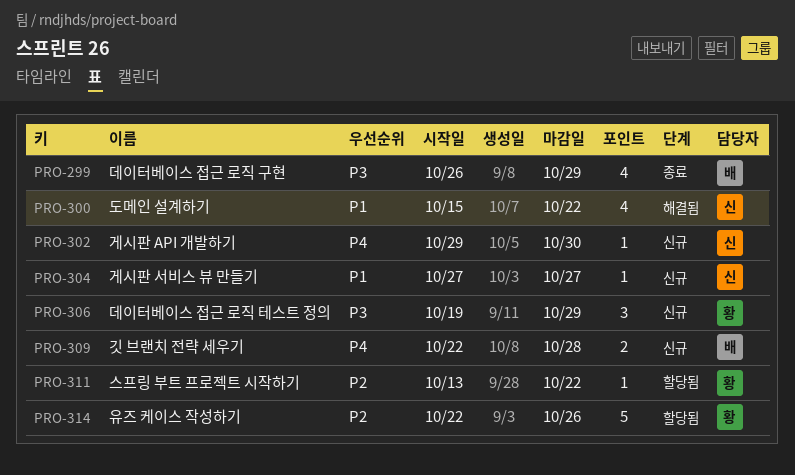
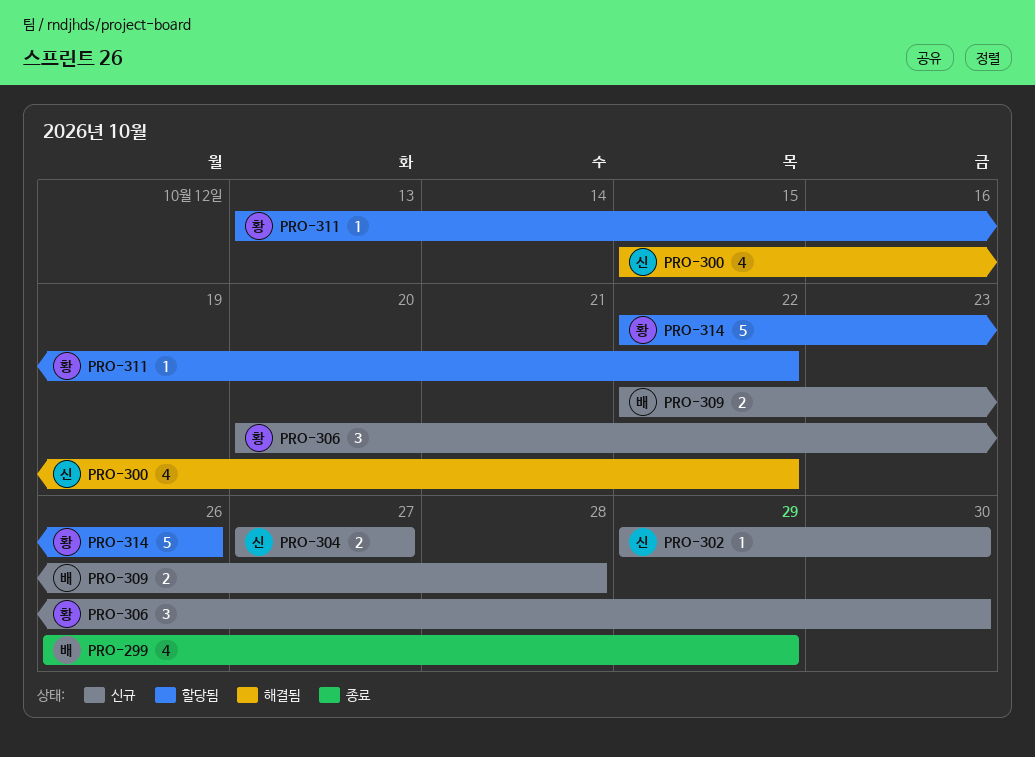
PRO-304, estimate: 1 -> 2
PRO-306, start: Oct 19 -> Oct 20
PRO-306, due: Oct 29 -> Oct 30

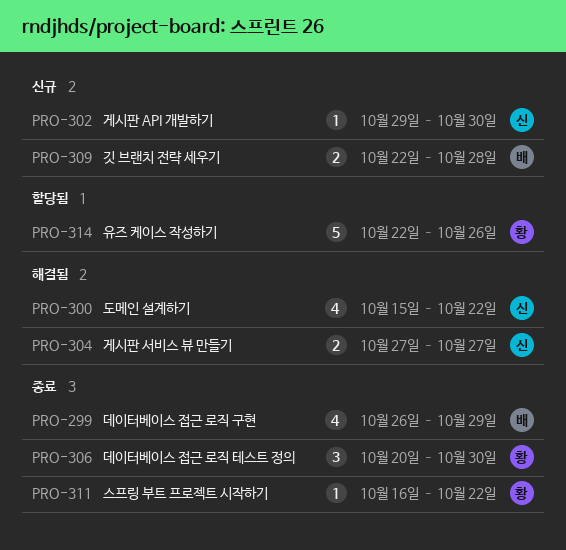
PRO-304, status: 신규 -> 해결됨
PRO-306, status: 신규 -> 종료
PRO-311, status: 할당됨 -> 종료
PRO-311, start: Oct 13 -> Oct 16

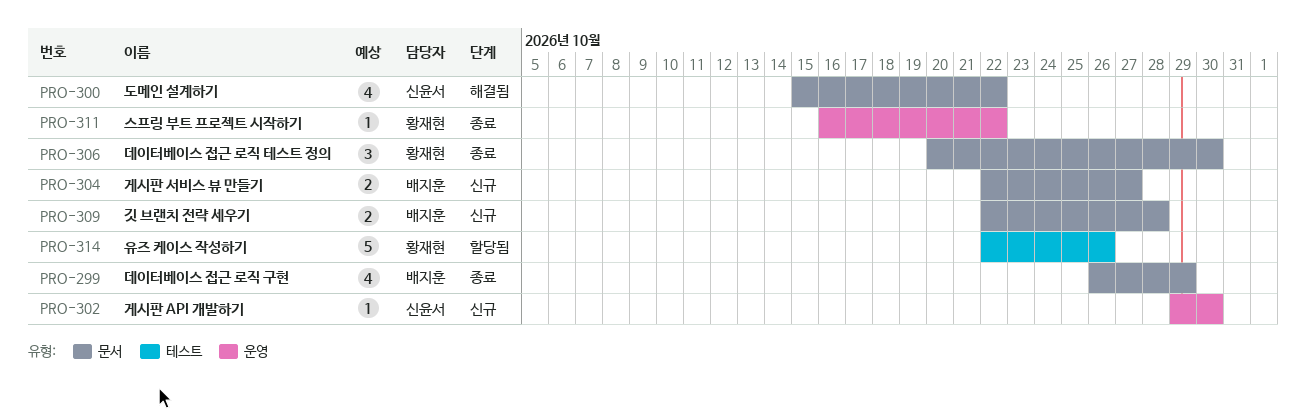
PRO-304, status: 해결됨 -> 신규
PRO-304, owner: 신윤서 -> 배지훈
PRO-304, start: Oct 27 -> Oct 22

